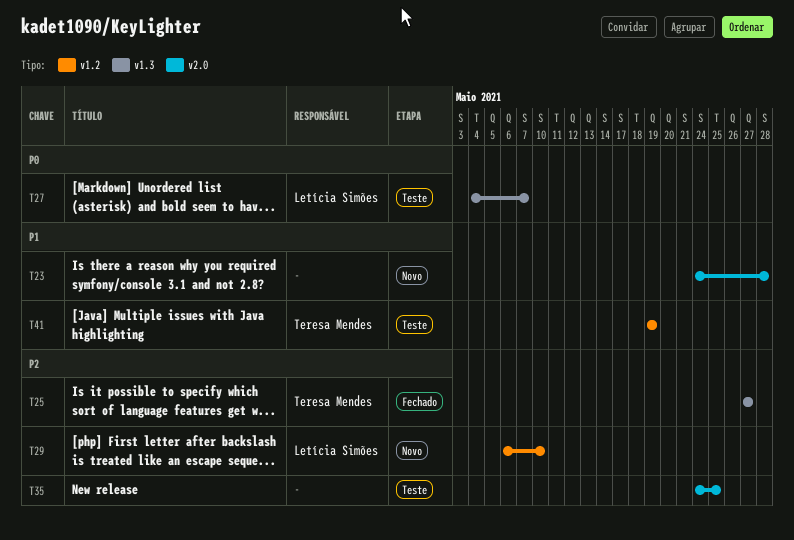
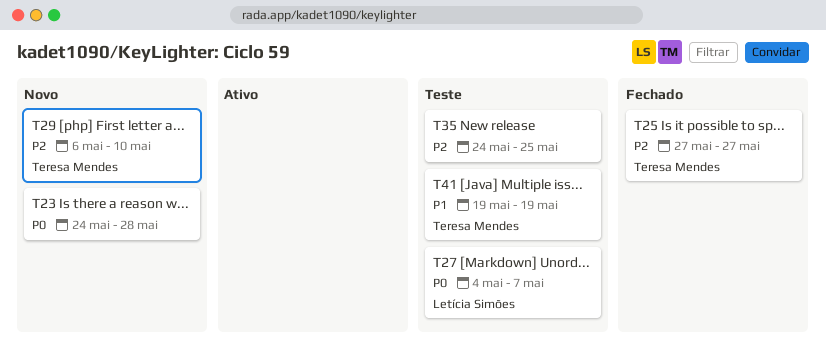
T23, priority: P1 -> P0
T29, owner: Letícia Simões -> Teresa Mendes

